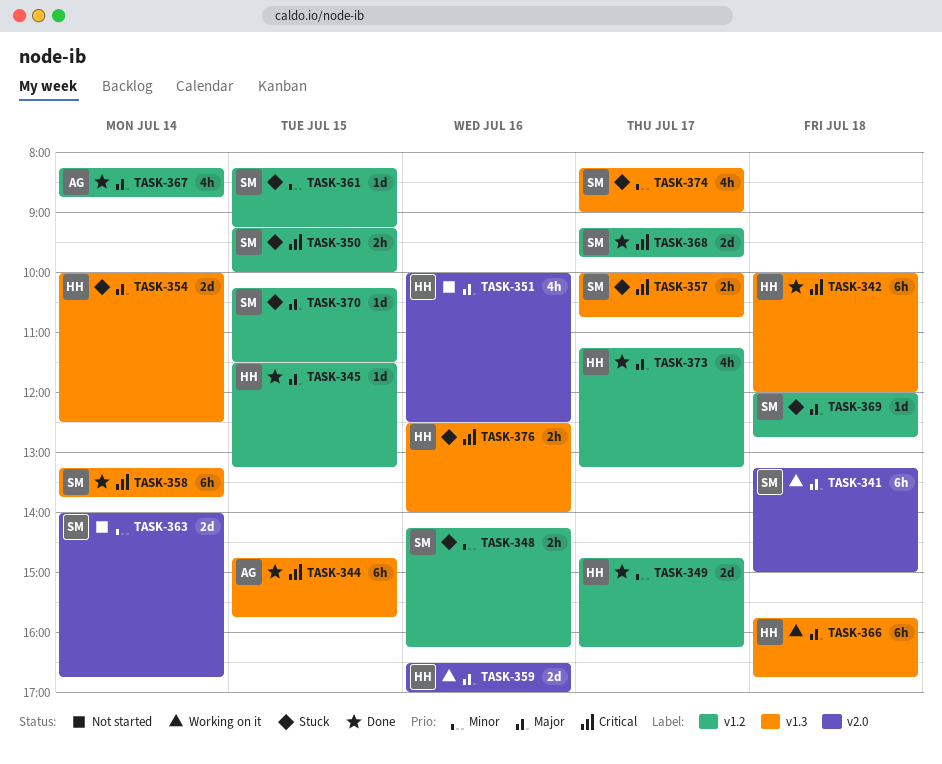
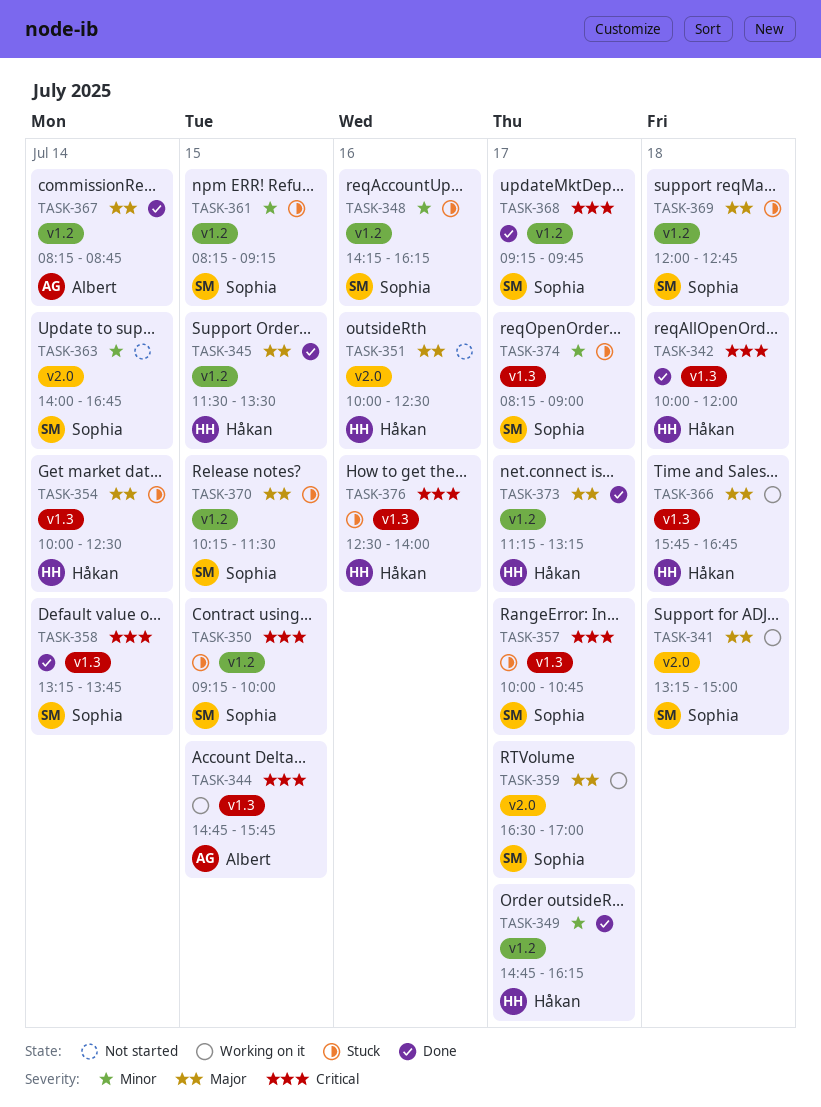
TASK-344, status: Done -> Working on it
TASK-345, ends: 13:15 -> 13:30
TASK-359, owner: Håkan -> Sophia
TASK-359, day: Jul 16 -> Jul 17

